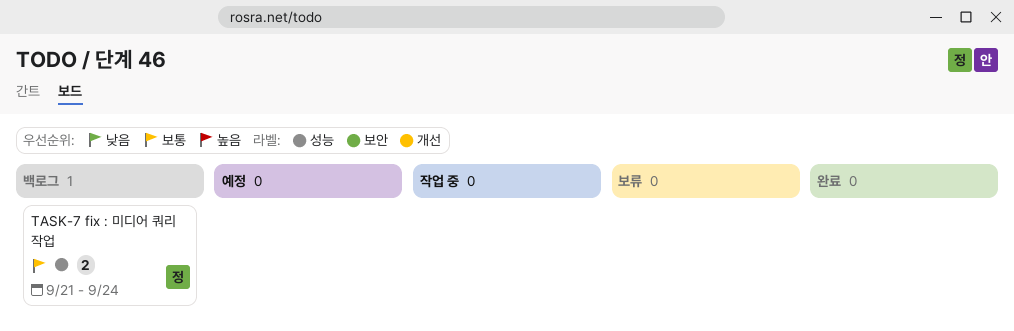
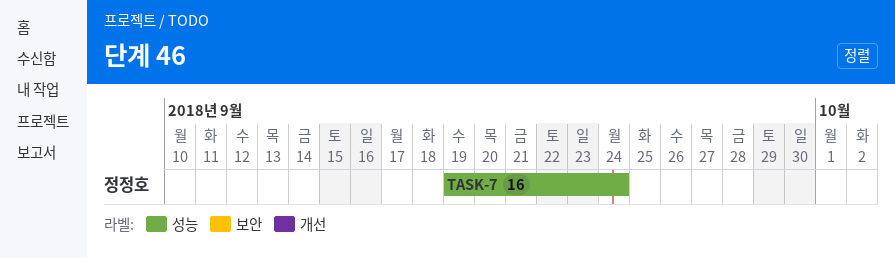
TASK-7, estimate: 2 -> 16
TASK-7, start: Sep 21 -> Sep 19

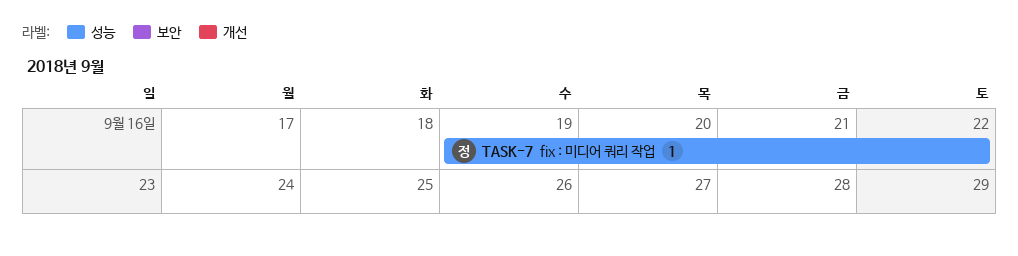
TASK-7, estimate: 16 -> 1
TASK-7, due: Sep 24 -> Sep 22

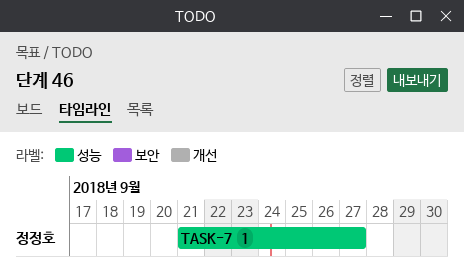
TASK-7, start: Sep 19 -> Sep 21
TASK-7, due: Sep 22 -> Sep 27

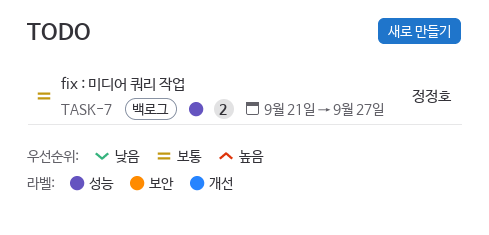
TASK-7, estimate: 1 -> 2

